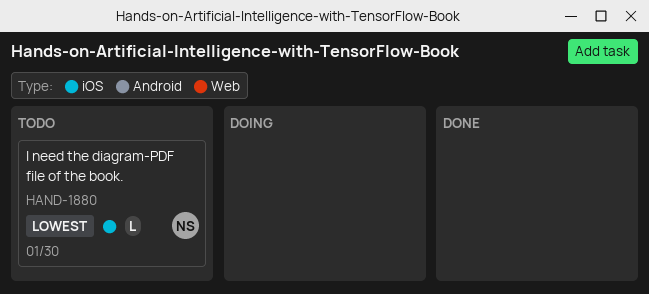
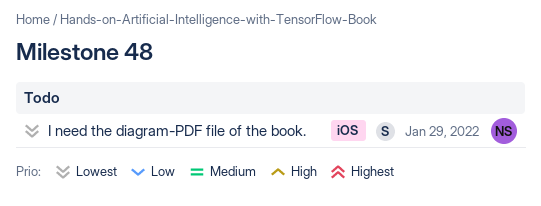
I need the diagram-PDF file of the book., estimate: L -> S
I need the diagram-PDF file of the book., due: Jan 30 -> Jan 29

